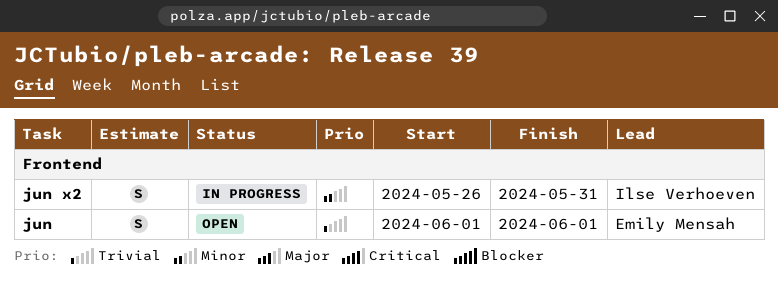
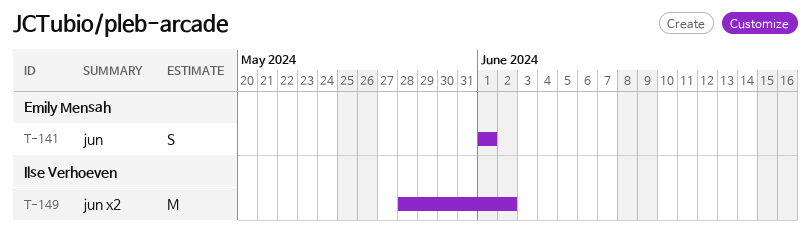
jun x2, estimate: S -> M
jun x2, start: May 26 -> May 28
jun x2, due: May 31 -> Jun 2

